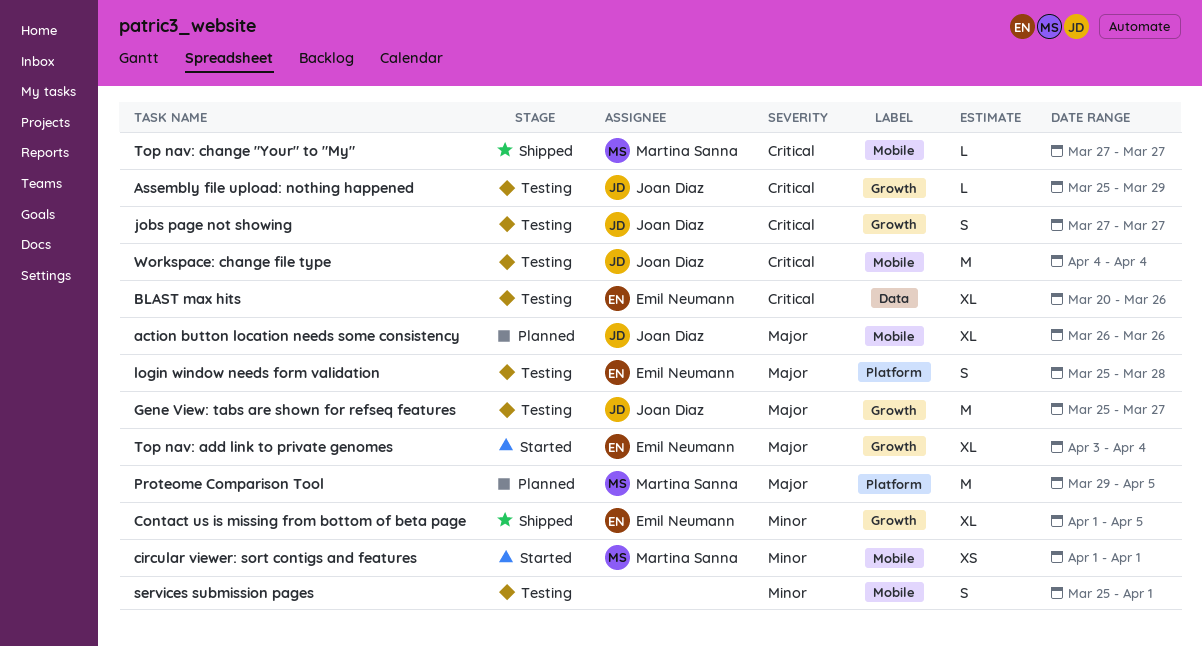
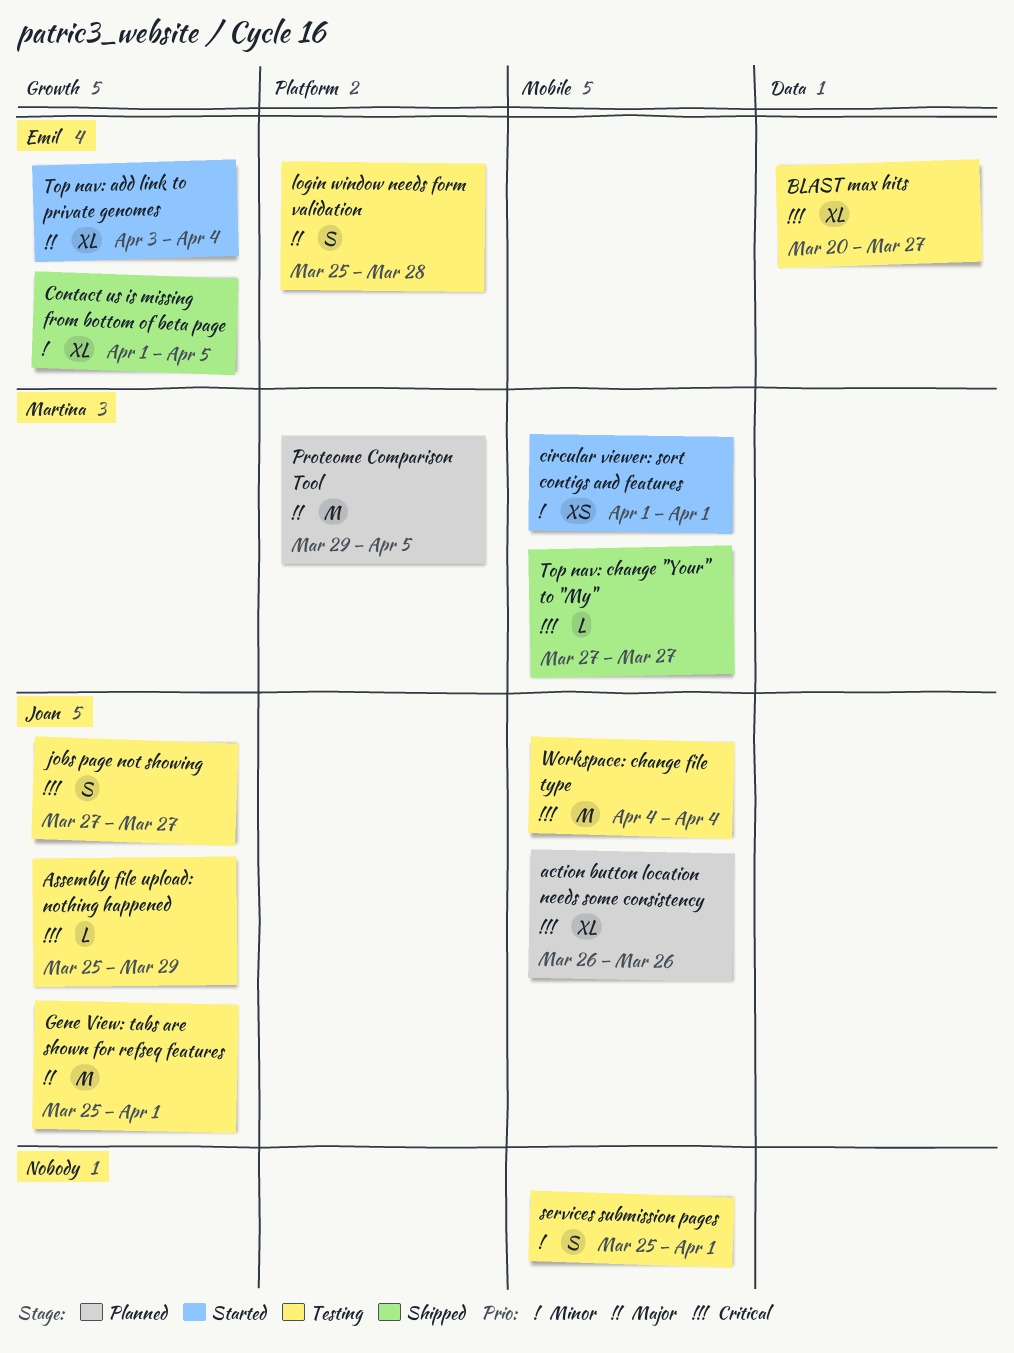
action button location needs some consistency, priority: Major -> Critical
BLAST max hits, due: Mar 26 -> Mar 27
Gene View: tabs are shown for refseq features, due: Mar 27 -> Apr 1

